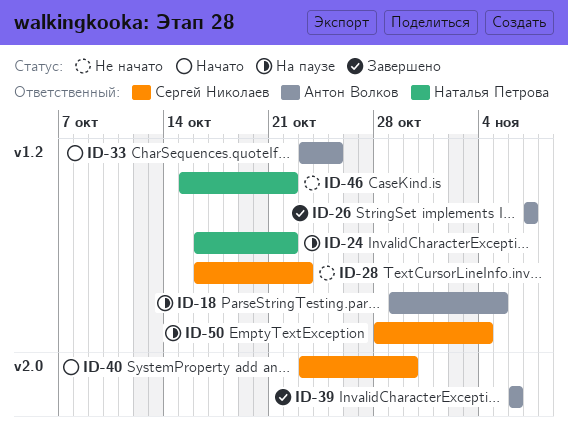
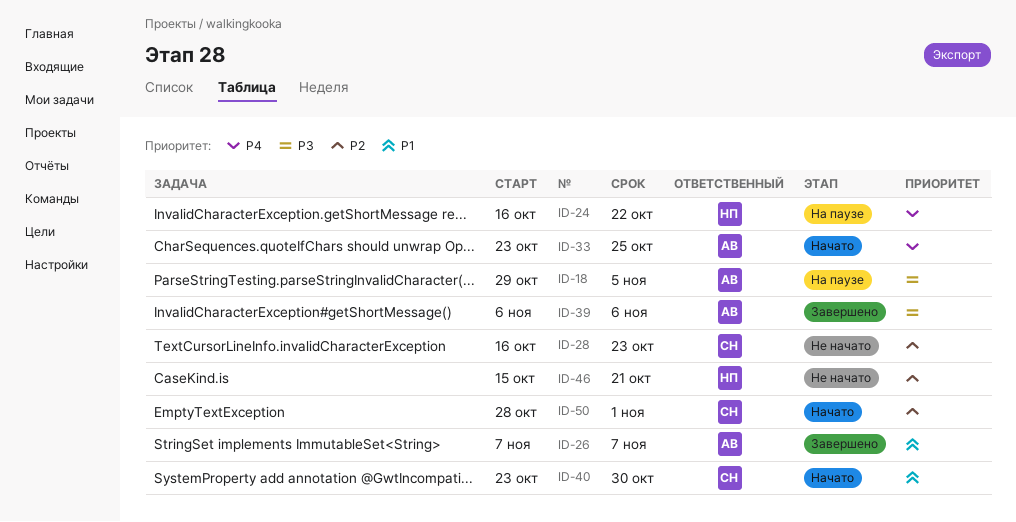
ID-46, due: Oct 22 -> Oct 21
ID-50, status: На паузе -> Начато
ID-50, due: Nov 4 -> Nov 1

